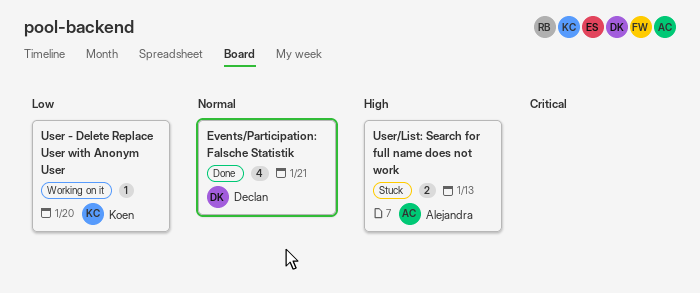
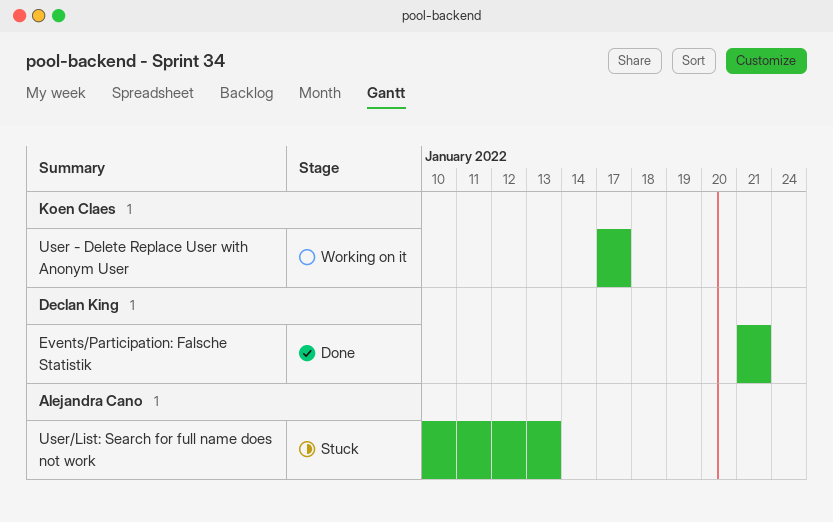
User - Delete Replace User with Anonym User, due: Jan 20 -> Jan 17

